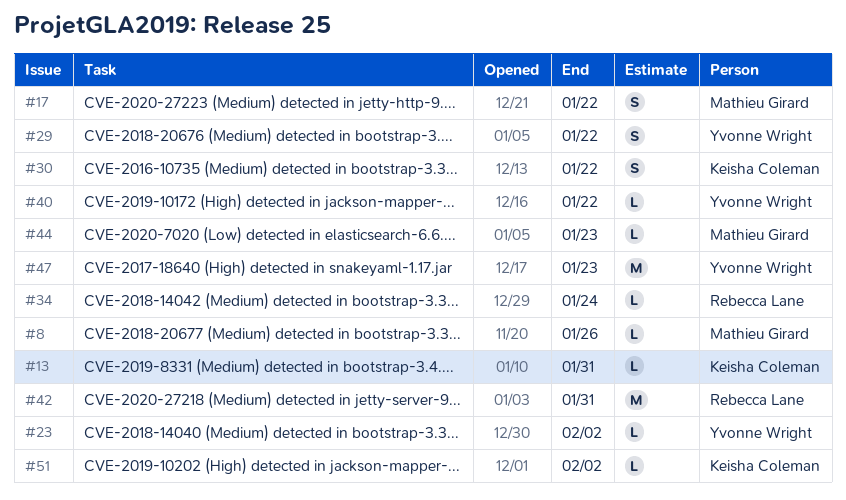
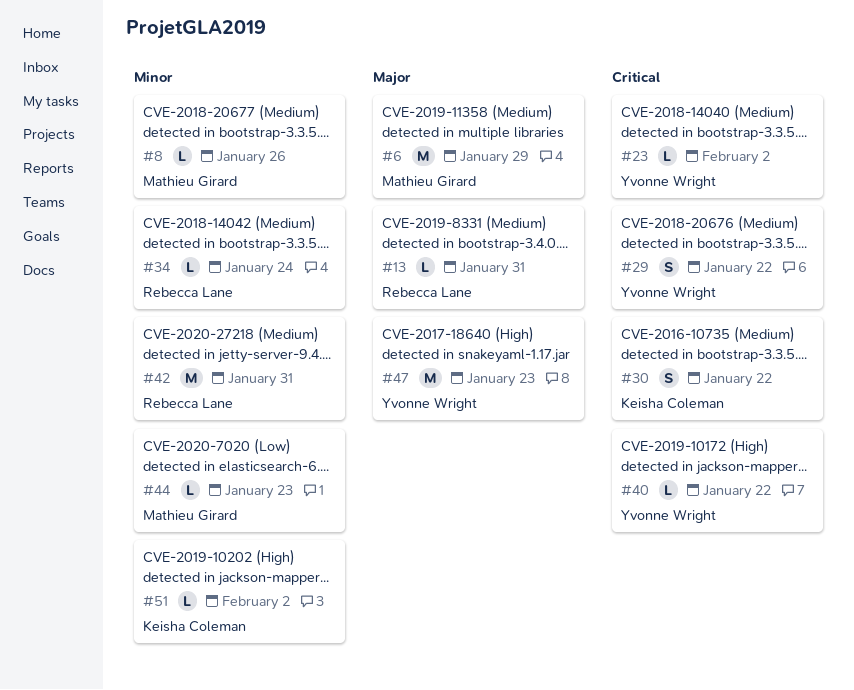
#6: none -> present
#13, owner: Keisha Coleman -> Rebecca Lane
#17: present -> none

